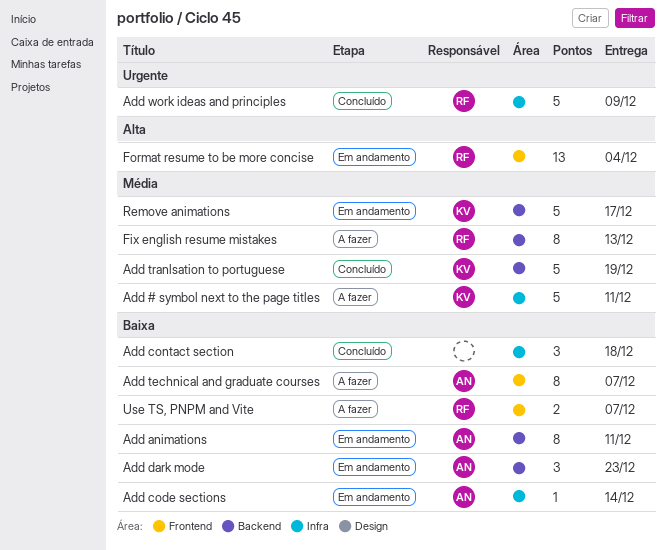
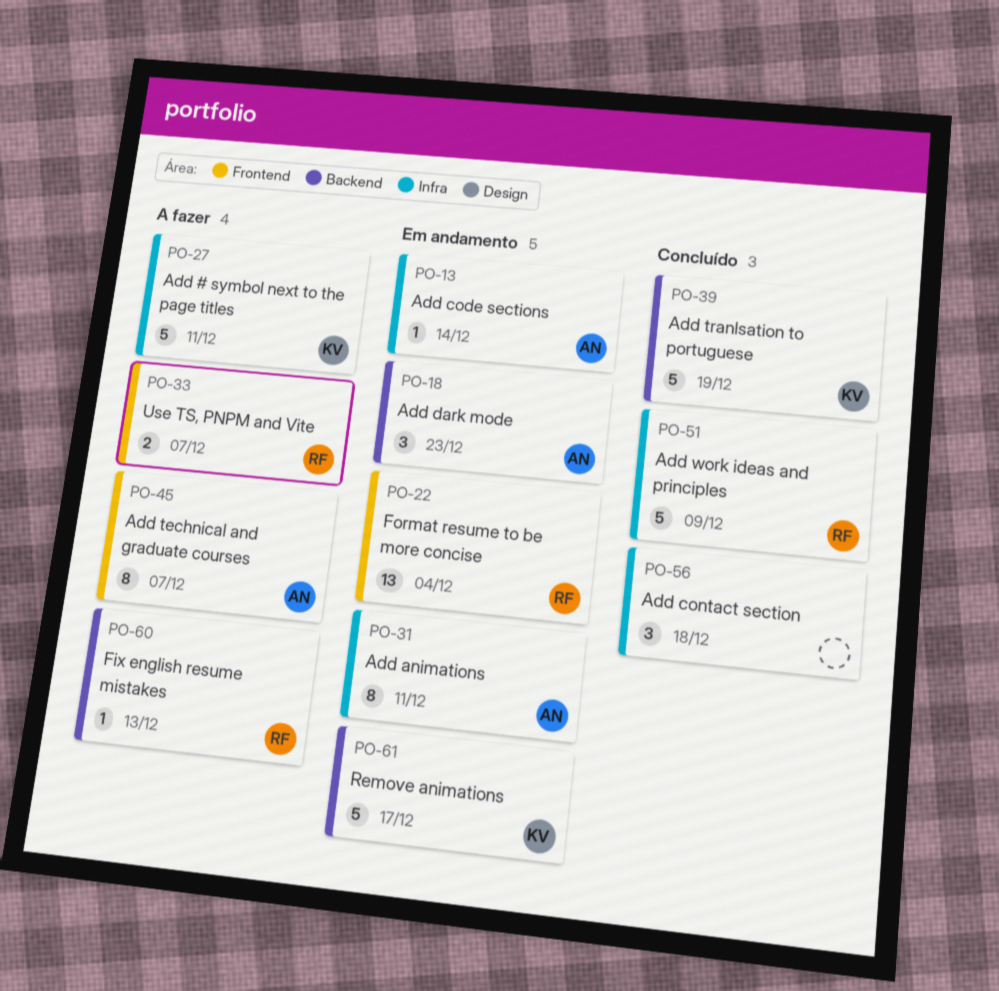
Add animations, label: Backend -> Infra
Fix english resume mistakes, estimate: 8 -> 1

